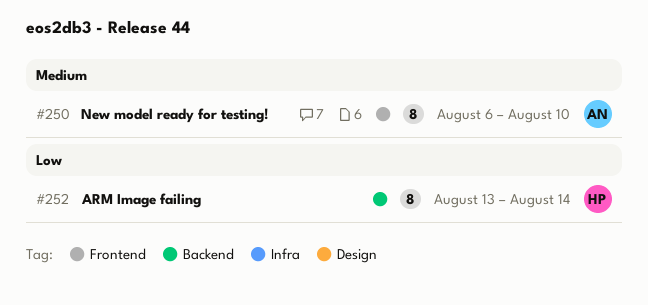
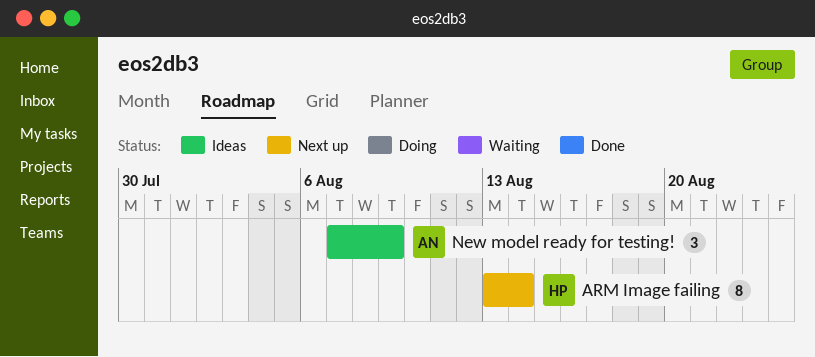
New model ready for testing!, estimate: 8 -> 3
New model ready for testing!, start: Aug 6 -> Aug 7
New model ready for testing!, due: Aug 10 -> Aug 9

